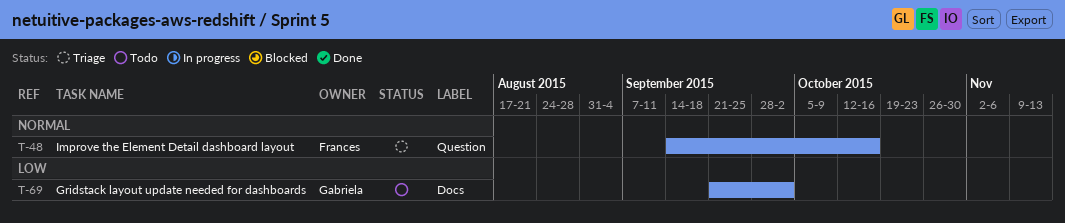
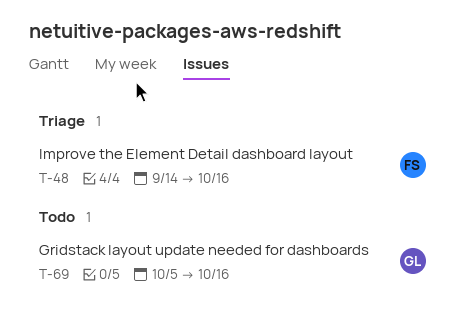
T-69, start: Sep 21 -> Oct 5
T-69, due: Oct 2 -> Oct 16

